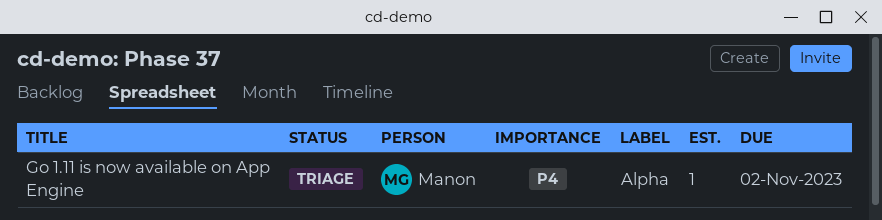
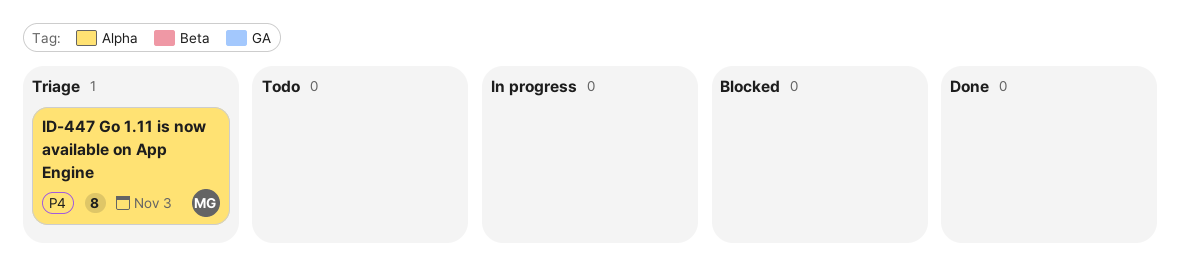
Go 1.11 is now available on App Engine, estimate: 1 -> 8
Go 1.11 is now available on App Engine, due: Nov 2 -> Nov 3

